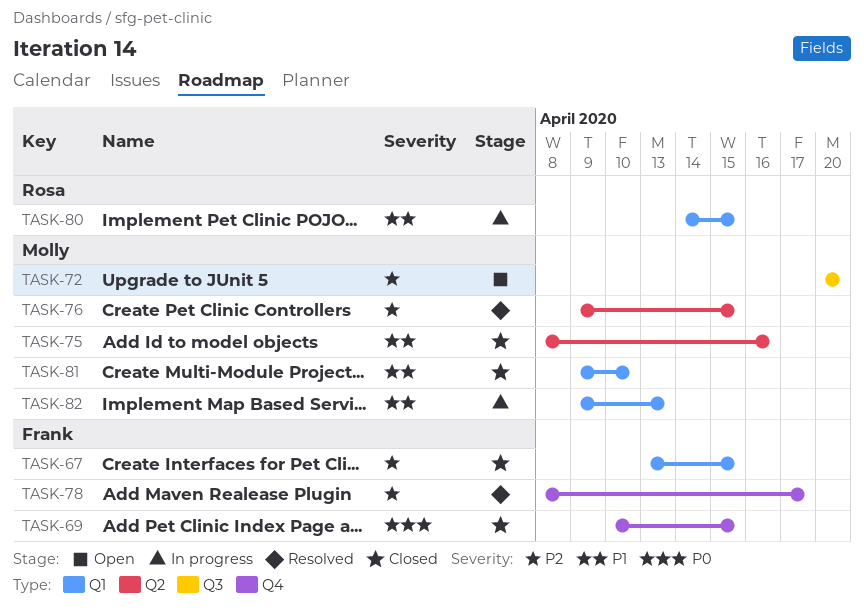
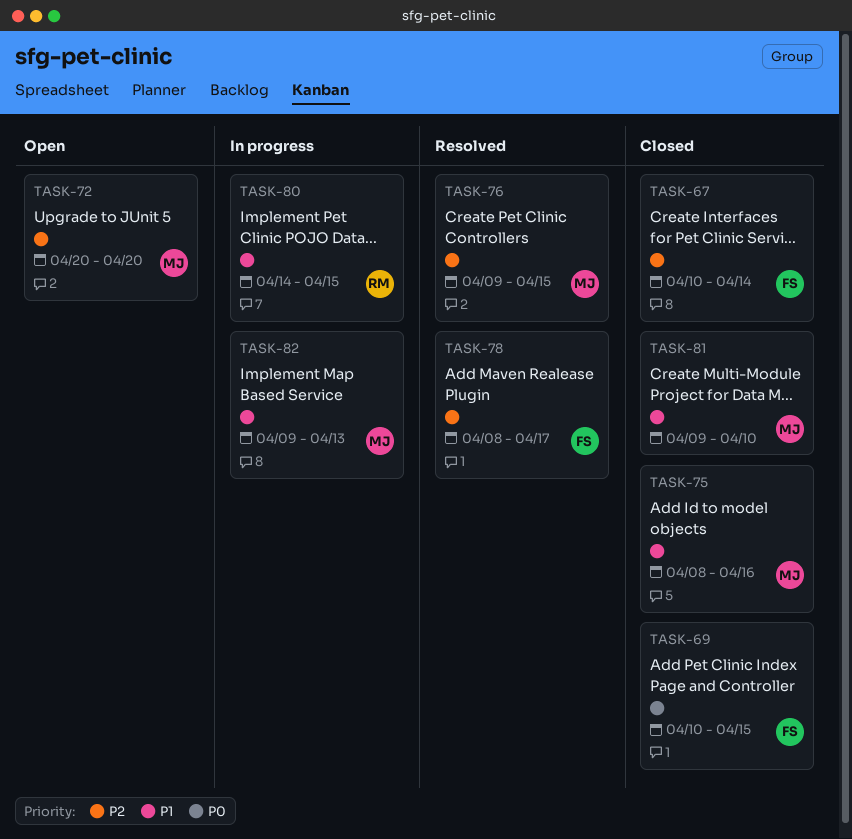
TASK-67, start: Apr 13 -> Apr 10
TASK-67, due: Apr 15 -> Apr 14

